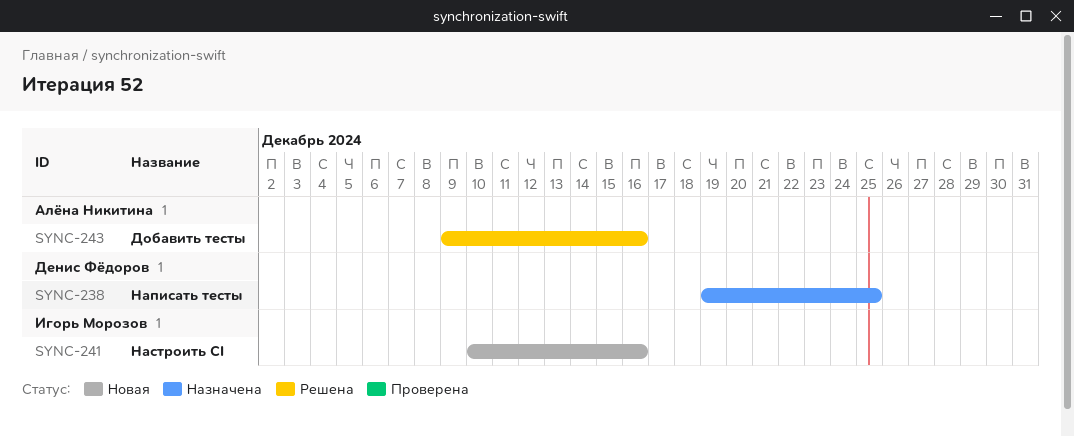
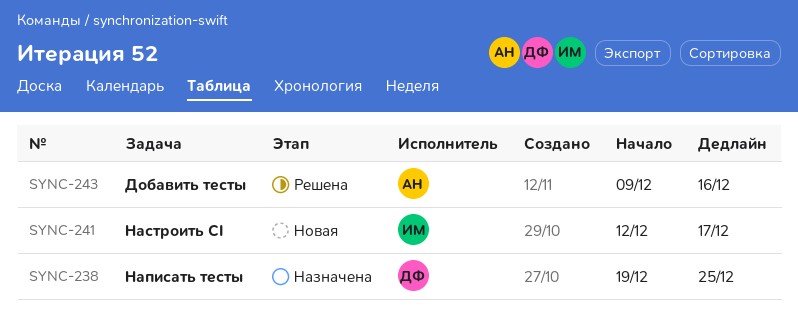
SYNC-241, start: Dec 10 -> Dec 12
SYNC-241, due: Dec 16 -> Dec 17

